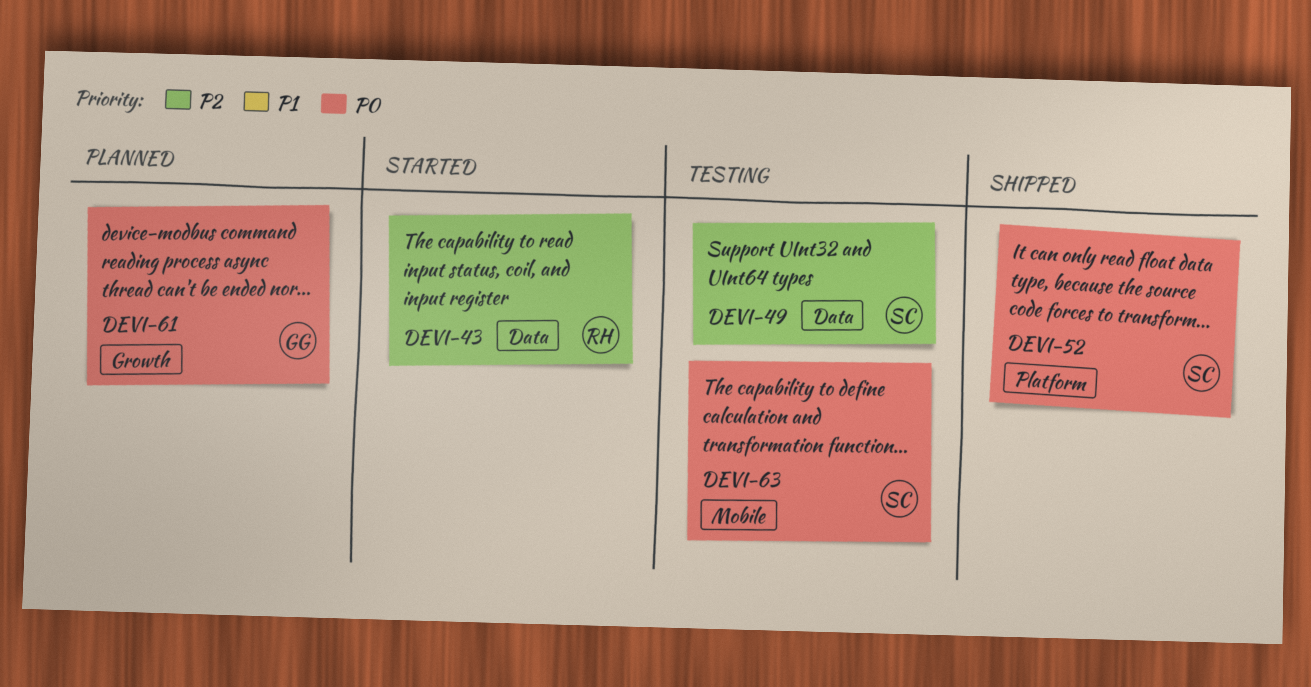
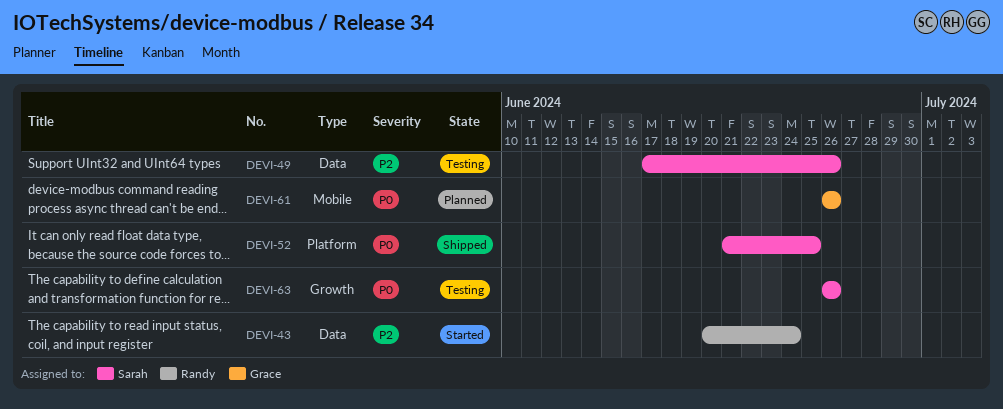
DEVI-61, label: Growth -> Mobile
DEVI-63, label: Mobile -> Growth

